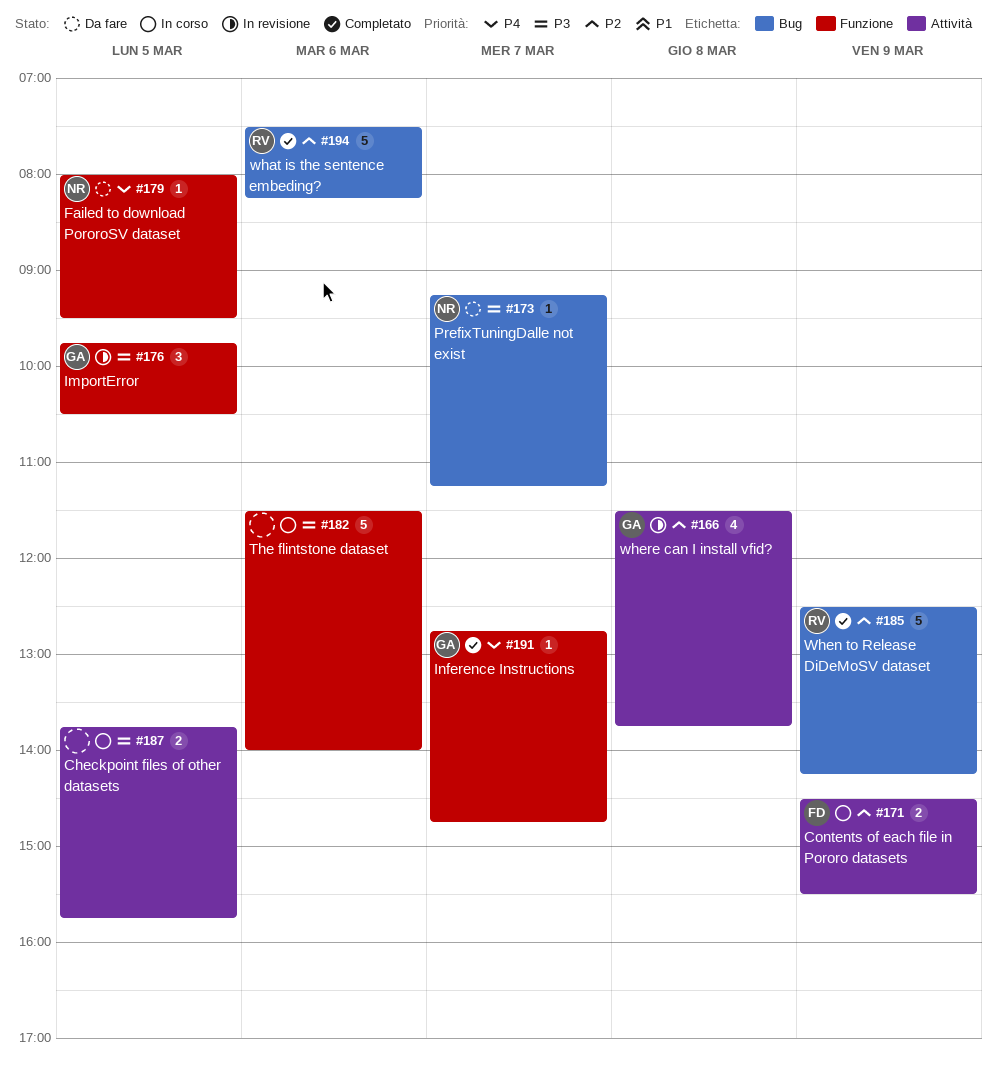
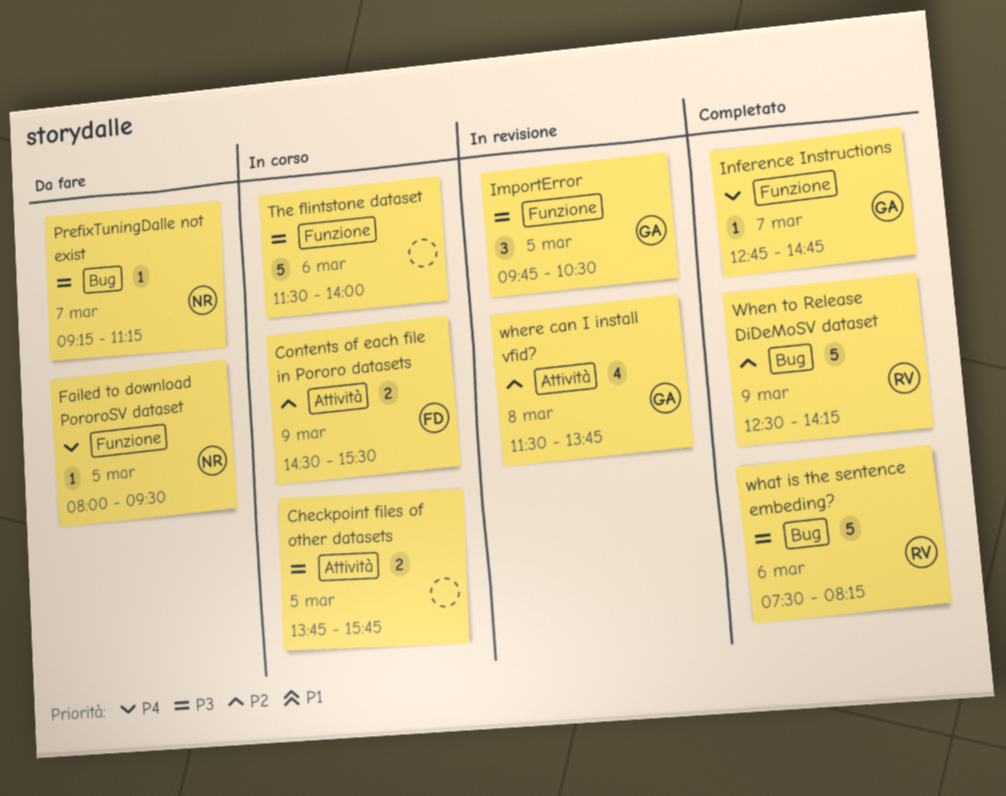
what is the sentence embeding?, priority: P2 -> P3

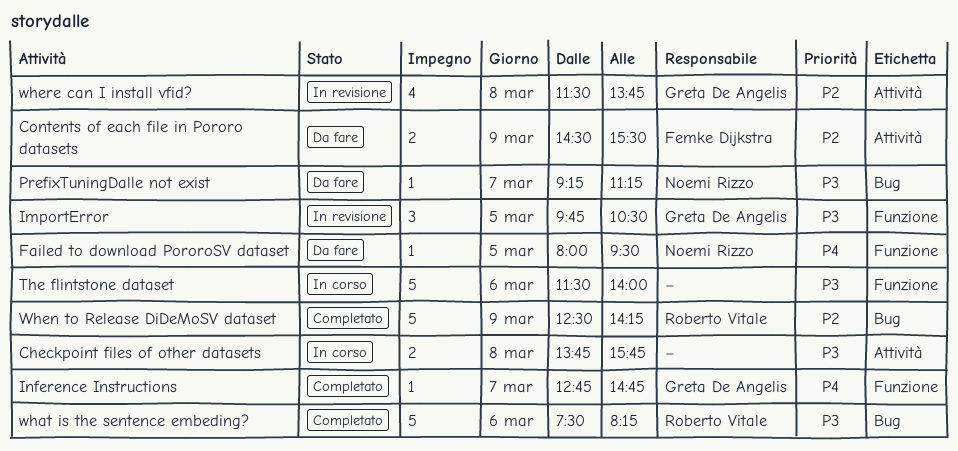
Checkpoint files of other datasets, day: Mar 5 -> Mar 8
Contents of each file in Pororo datasets, status: In corso -> Da fare

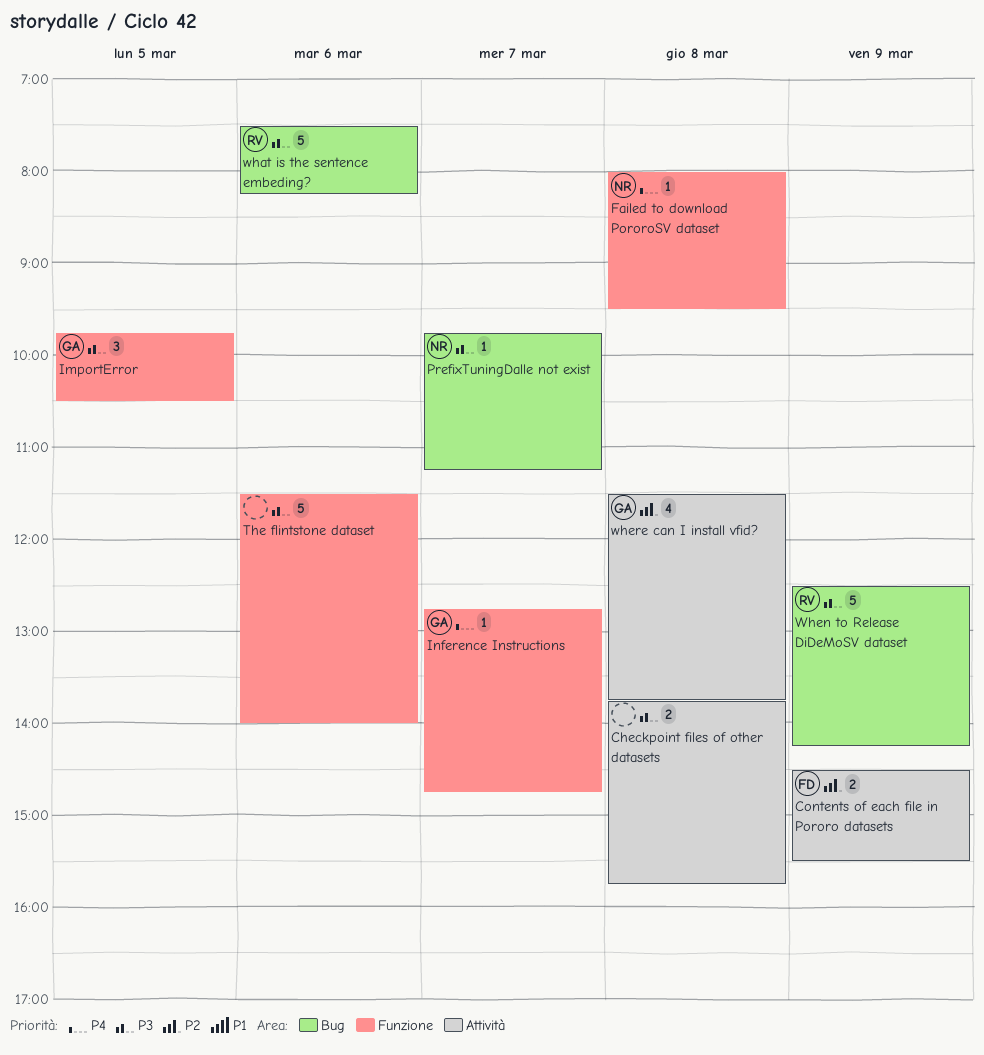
Failed to download PororoSV dataset, day: Mar 5 -> Mar 8
PrefixTuningDalle not exist, begins: 09:15 -> 09:45
When to Release DiDeMoSV dataset, priority: P2 -> P3

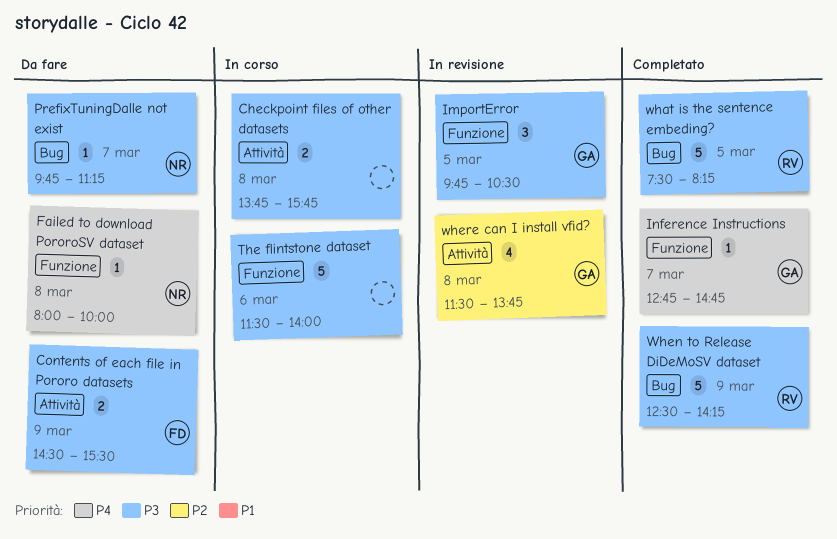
Contents of each file in Pororo datasets, priority: P2 -> P3
Failed to download PororoSV dataset, ends: 09:30 -> 10:00
what is the sentence embeding?, day: Mar 6 -> Mar 5

